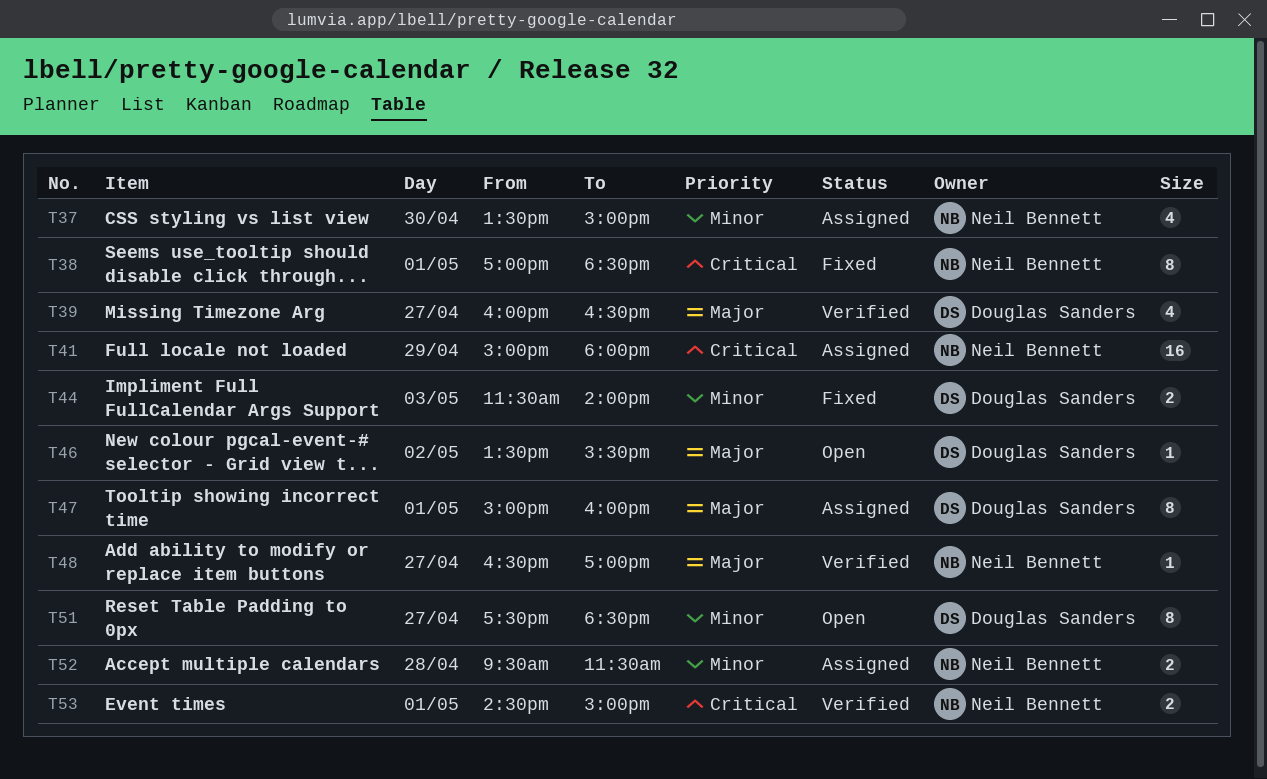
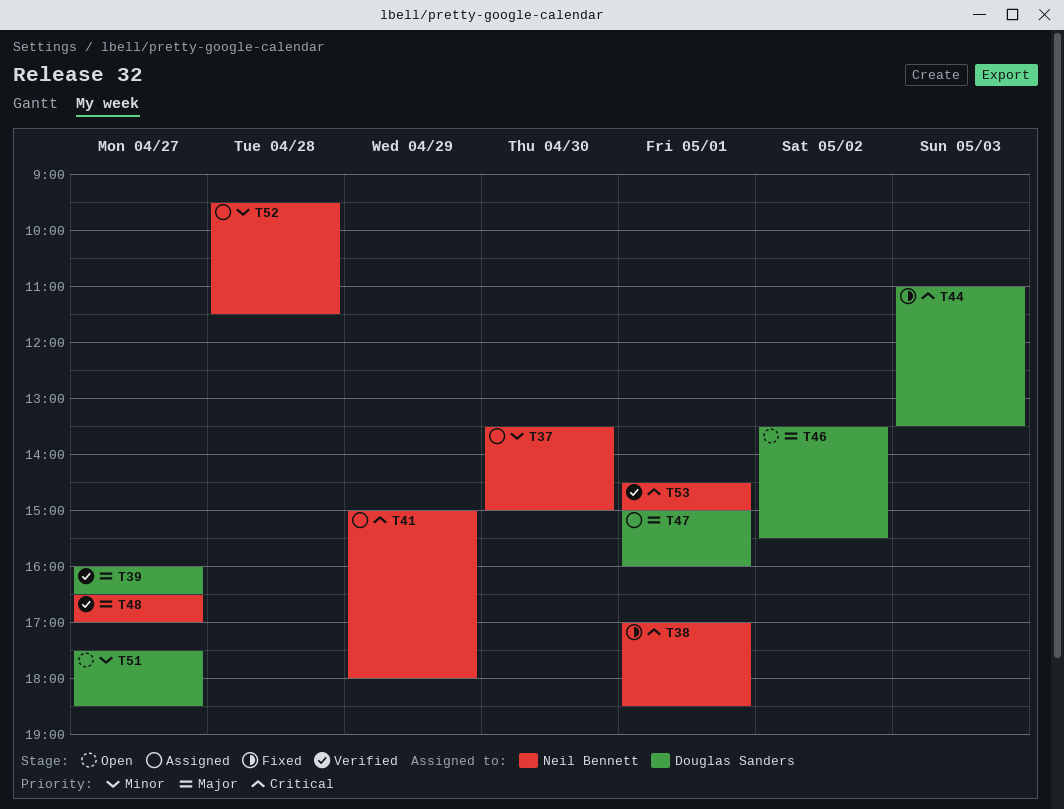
T44, priority: Minor -> Critical
T44, begins: 11:30 -> 11:00
T44, ends: 14:00 -> 13:30

